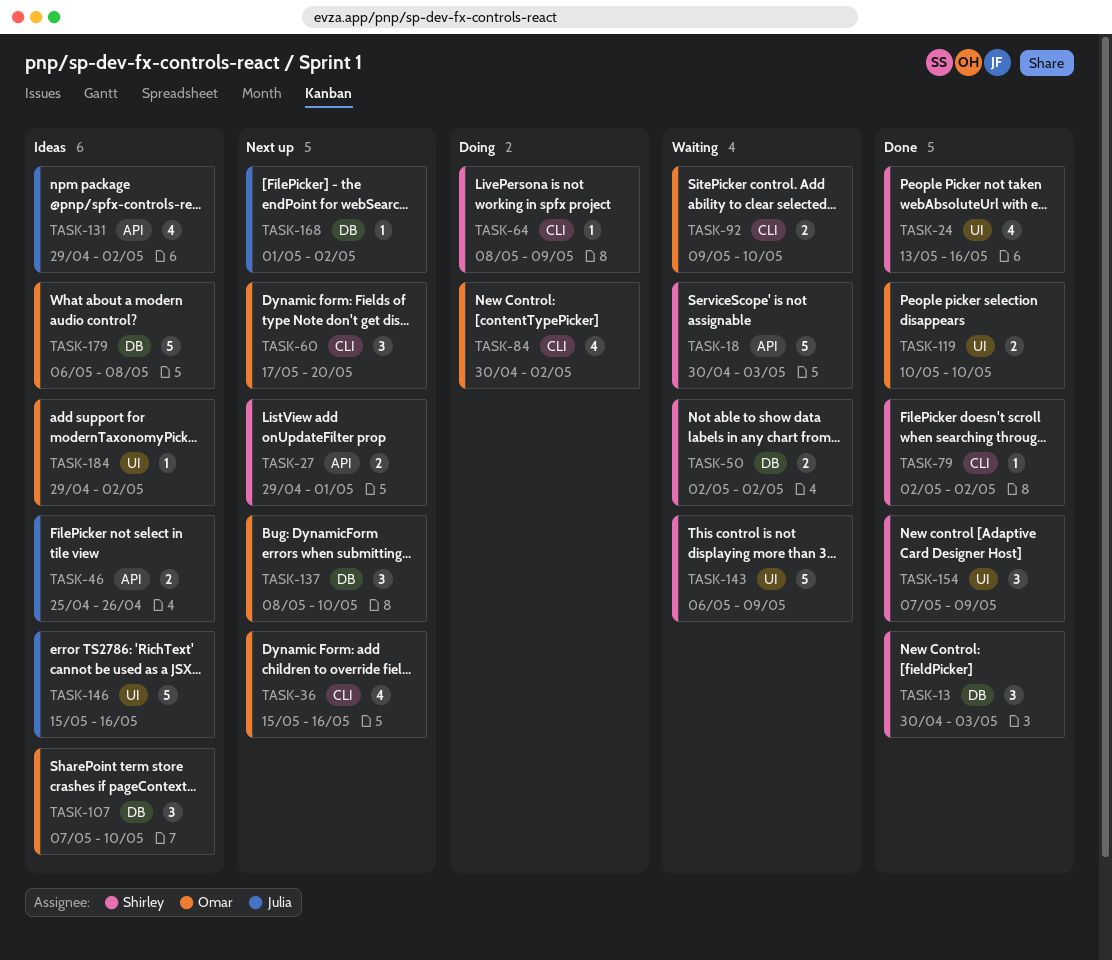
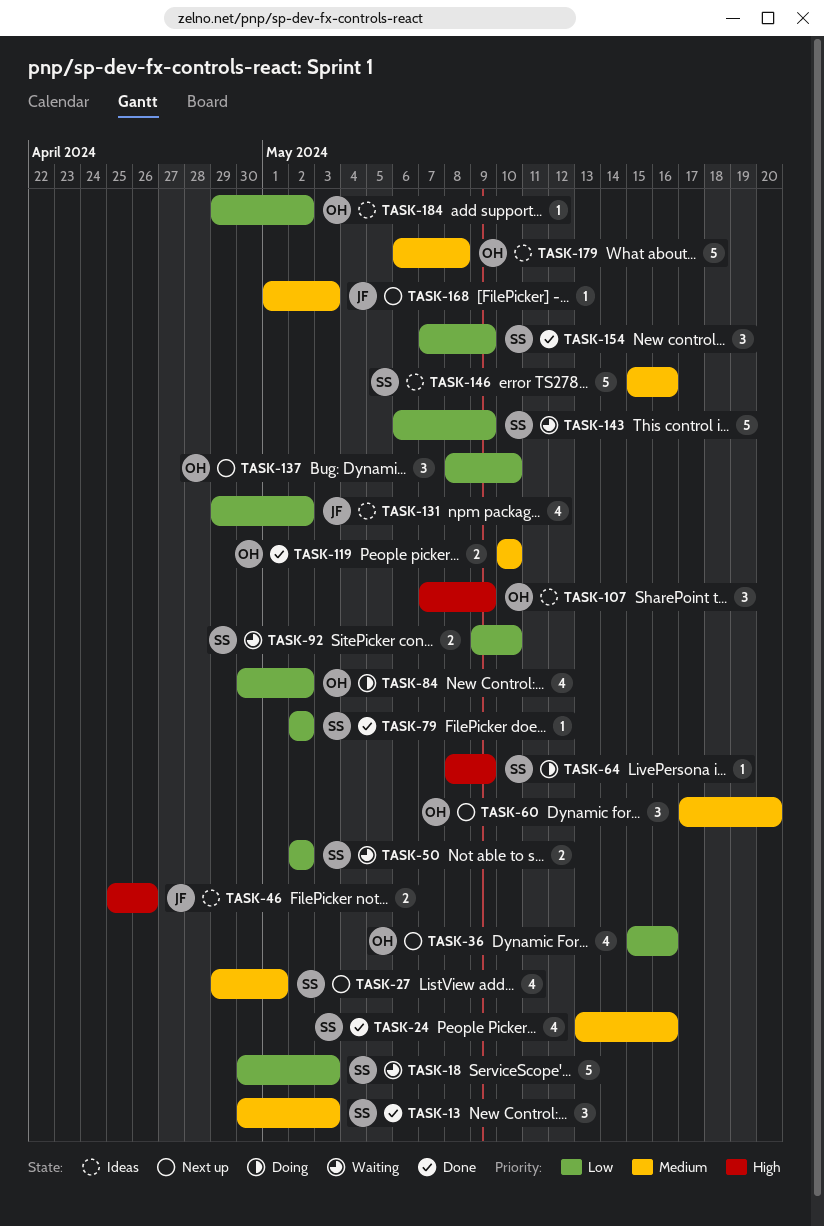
TASK-27, estimate: 2 -> 4
TASK-92, owner: Omar -> Shirley
TASK-107, due: May 10 -> May 9
TASK-146, owner: Julia -> Shirley
TASK-168, due: May 2 -> May 3

